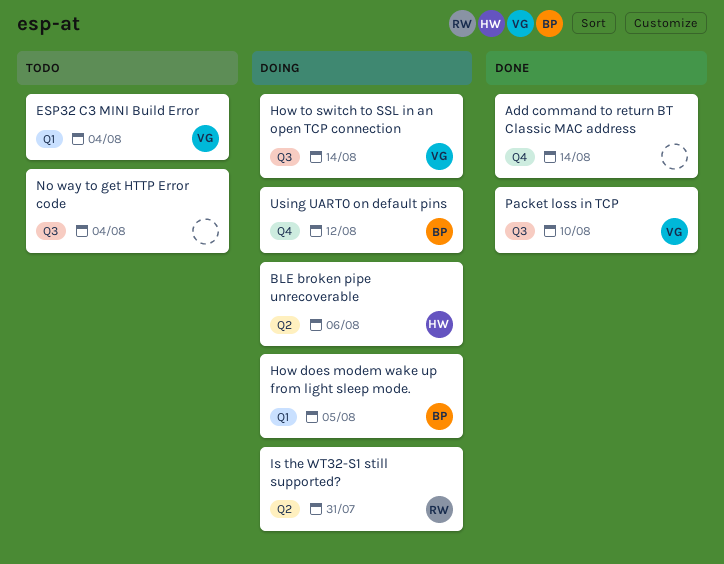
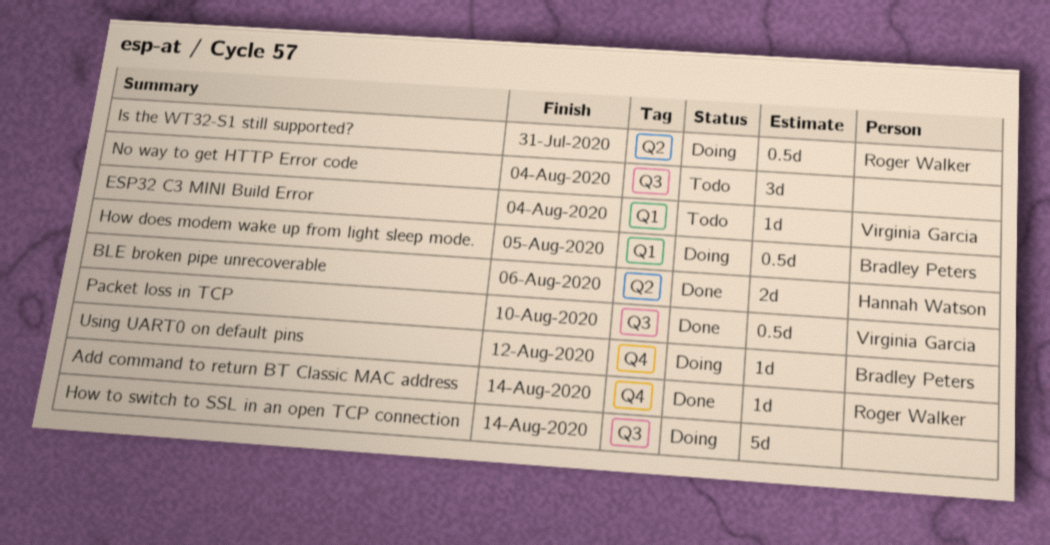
Add command to return BT Classic MAC address, owner: none -> Roger Walker
BLE broken pipe unrecoverable, status: Doing -> Done
How to switch to SSL in an open TCP connection, owner: Virginia Garcia -> none

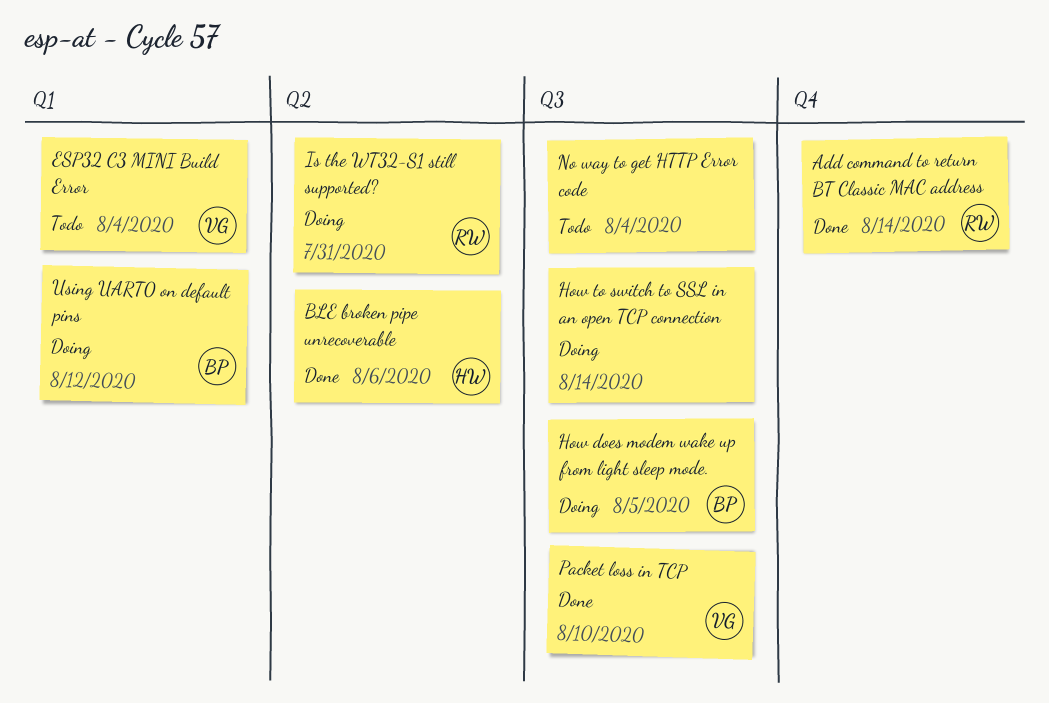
How does modem wake up from light sleep mode., label: Q1 -> Q3
Using UART0 on default pins, label: Q4 -> Q1

